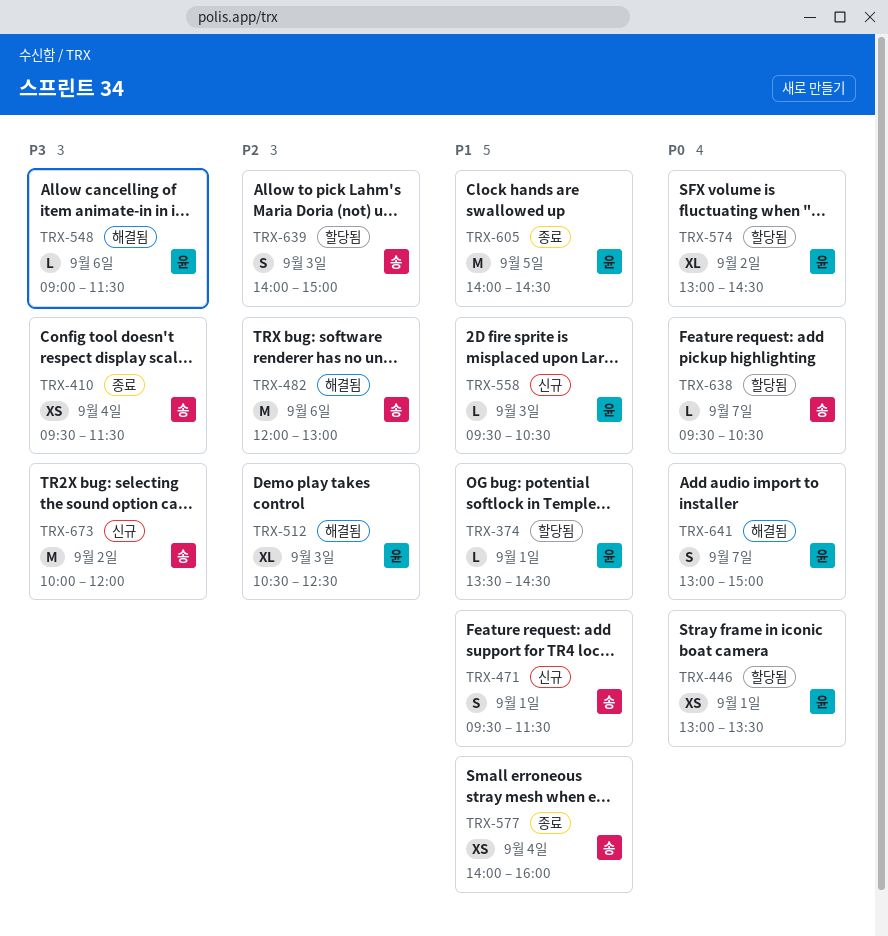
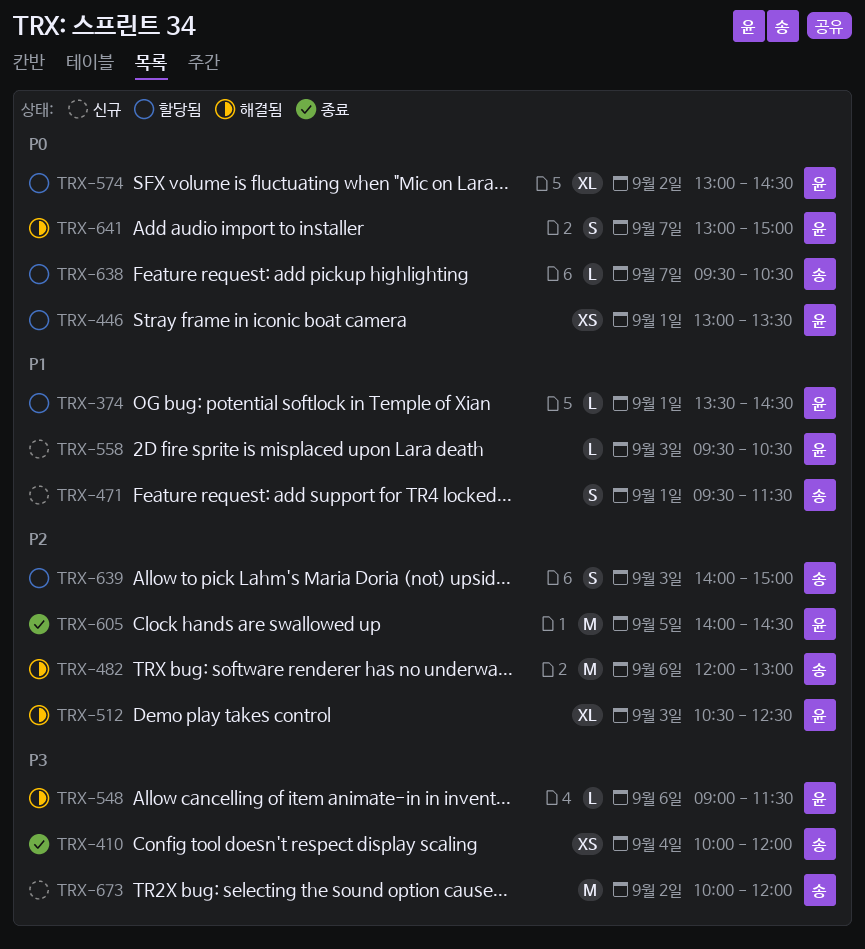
TRX-410, begins: 09:30 -> 10:00
TRX-410, ends: 11:30 -> 12:00
TRX-577: present -> none
TRX-605, priority: P1 -> P2

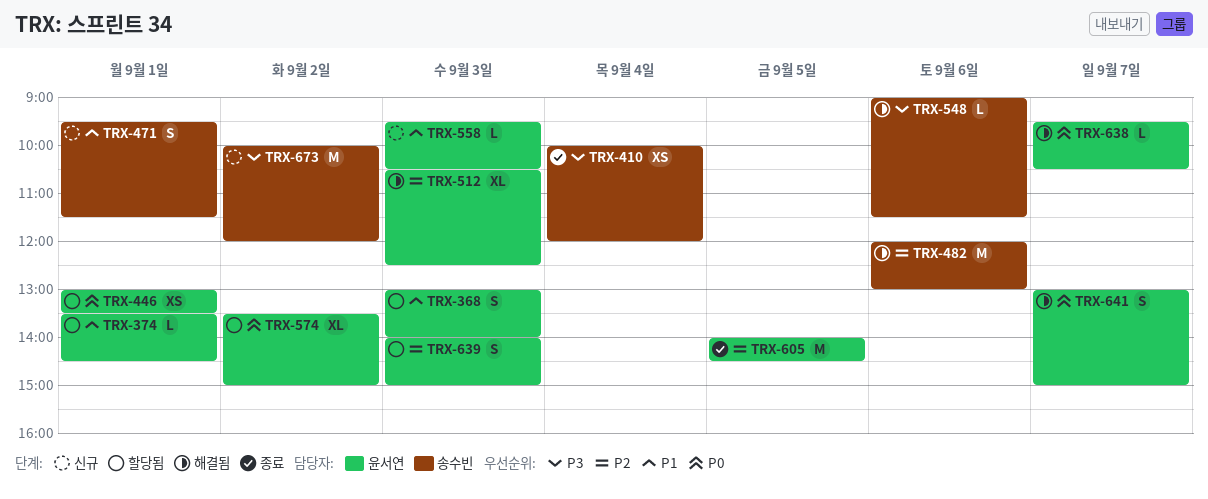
TRX-368: none -> present
TRX-548, owner: 윤서연 -> 송수빈
TRX-574, begins: 13:00 -> 13:30
TRX-574, ends: 14:30 -> 15:00
TRX-638, status: 할당됨 -> 해결됨
TRX-638, owner: 송수빈 -> 윤서연
TRX-639, owner: 송수빈 -> 윤서연

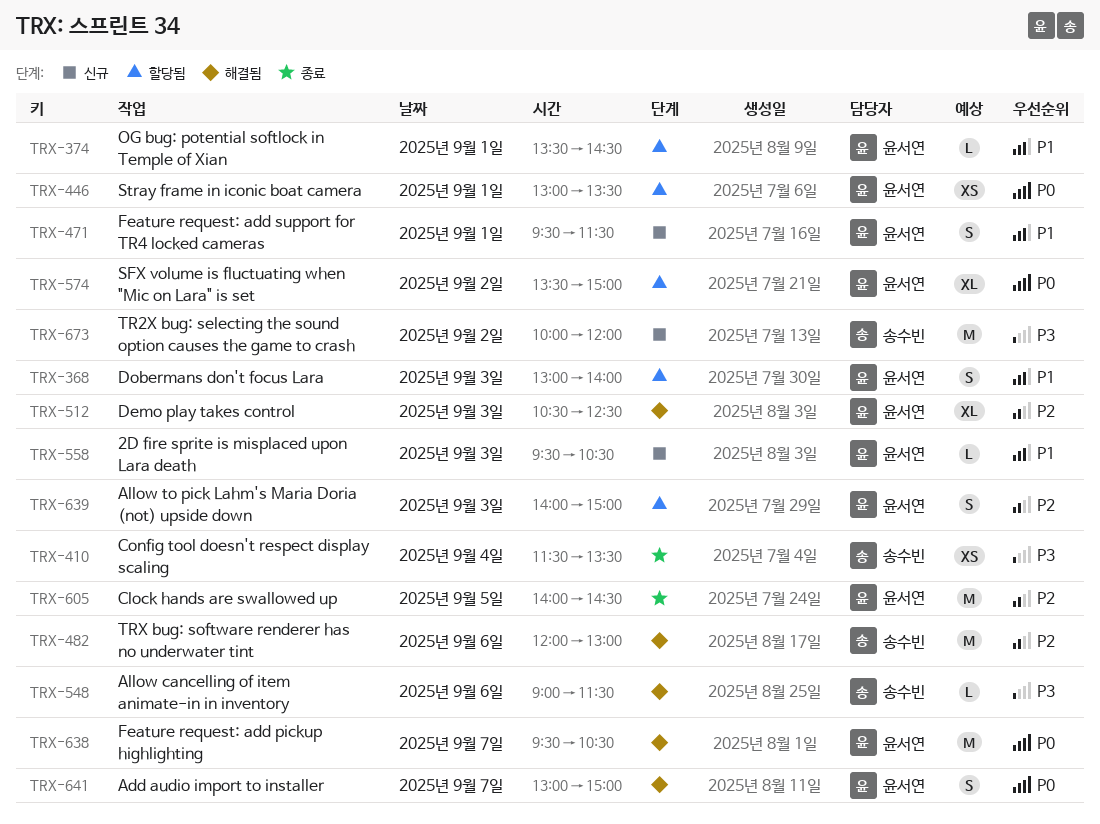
TRX-410, begins: 10:00 -> 11:30
TRX-410, ends: 12:00 -> 13:30
TRX-471, owner: 송수빈 -> 윤서연
TRX-638, estimate: L -> M

